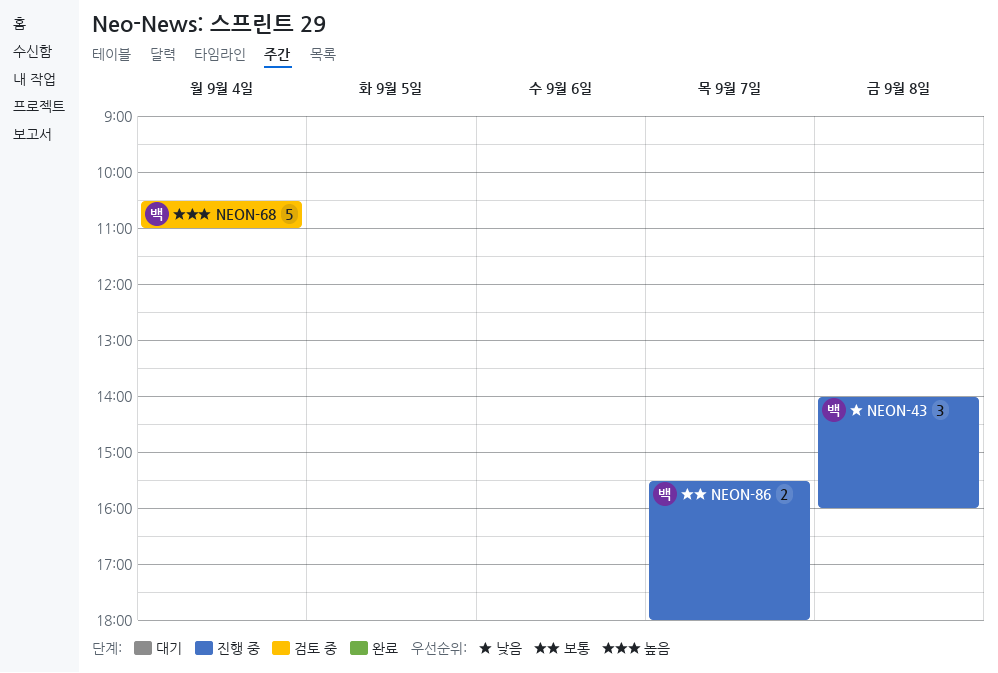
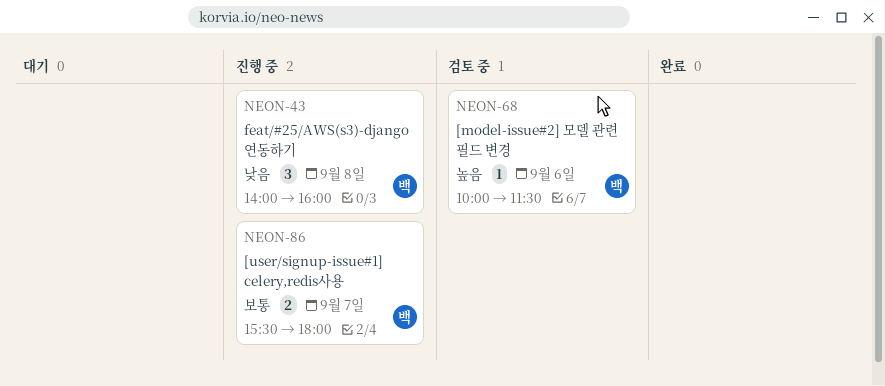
NEON-68, estimate: 5 -> 1
NEON-68, day: Sep 4 -> Sep 6
NEON-68, begins: 10:30 -> 10:00
NEON-68, ends: 11:00 -> 11:30

